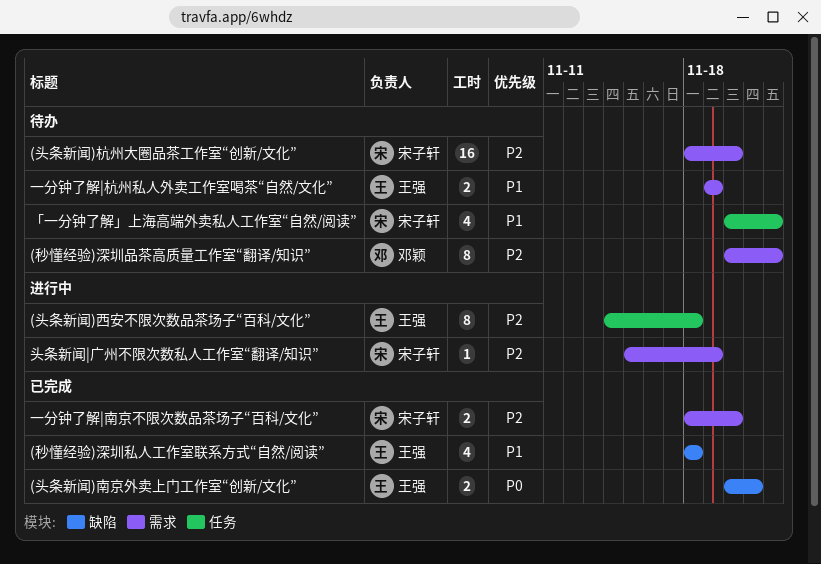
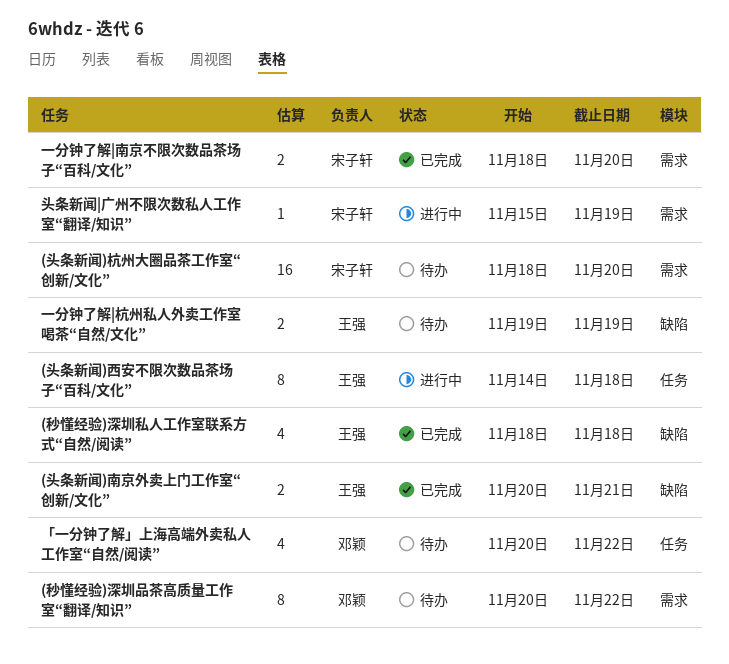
「一分钟了解」上海高端外卖私人工作室“自然/阅读”, owner: 宋子轩 -> 邓颖
一分钟了解|杭州私人外卖工作室喝茶“自然/文化”, label: 需求 -> 缺陷

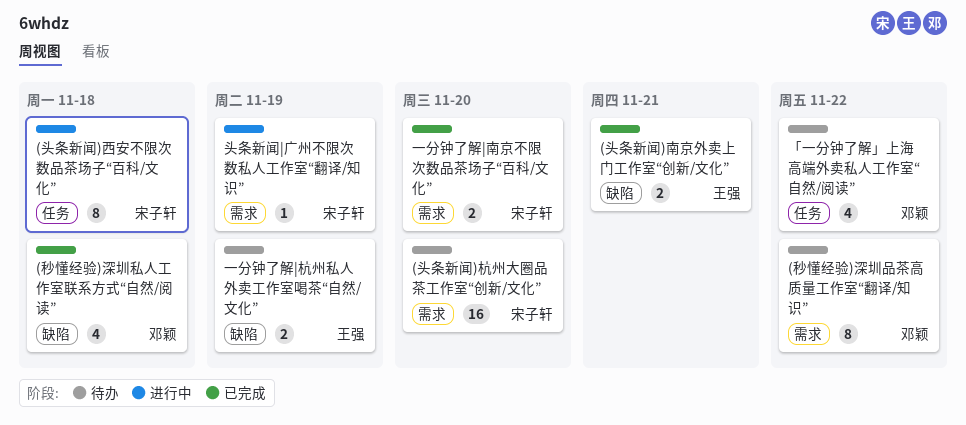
(头条新闻)西安不限次数品茶场子“百科/文化”, owner: 王强 -> 宋子轩
(秒懂经验)深圳私人工作室联系方式“自然/阅读”, owner: 王强 -> 邓颖

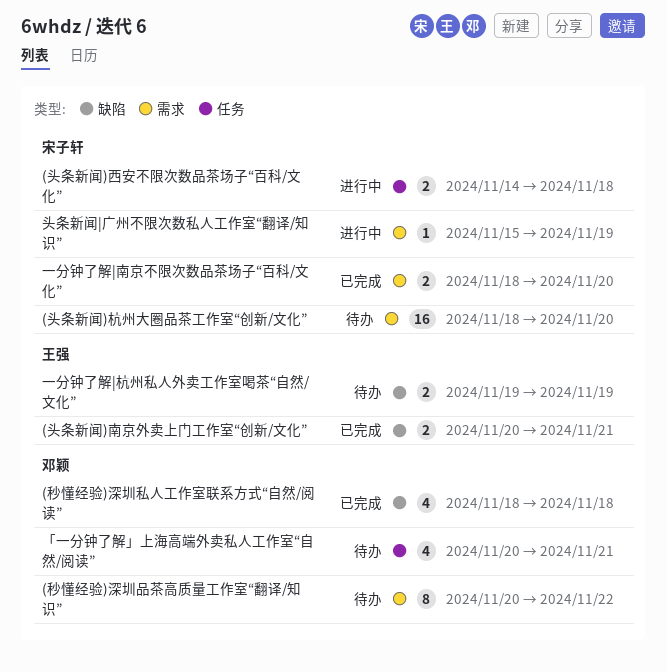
(头条新闻)西安不限次数品茶场子“百科/文化”, estimate: 8 -> 2
「一分钟了解」上海高端外卖私人工作室“自然/阅读”, due: Nov 22 -> Nov 21

